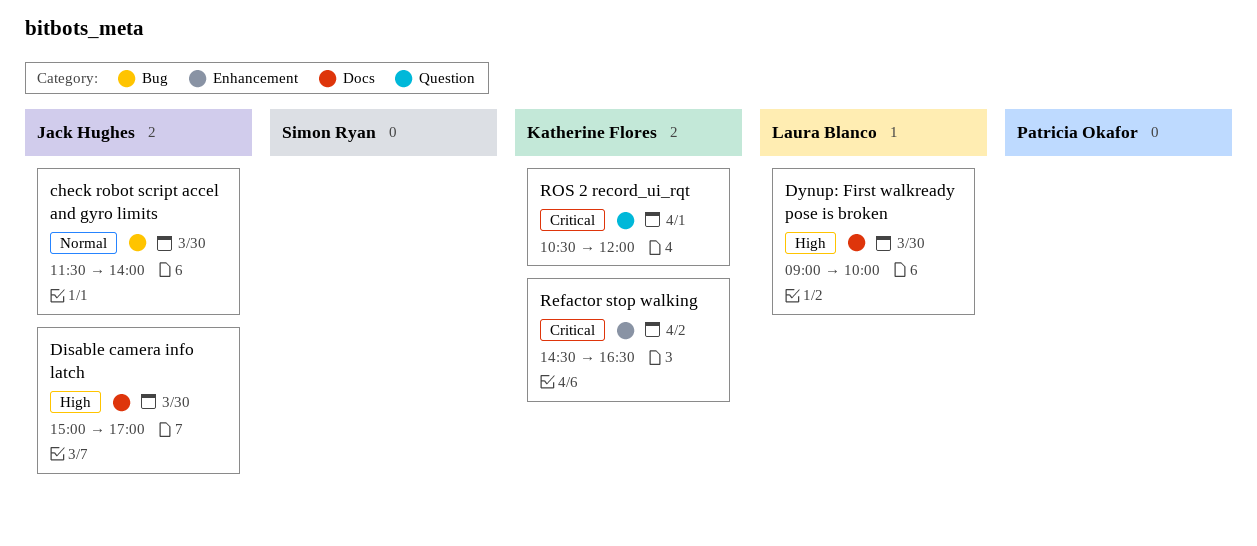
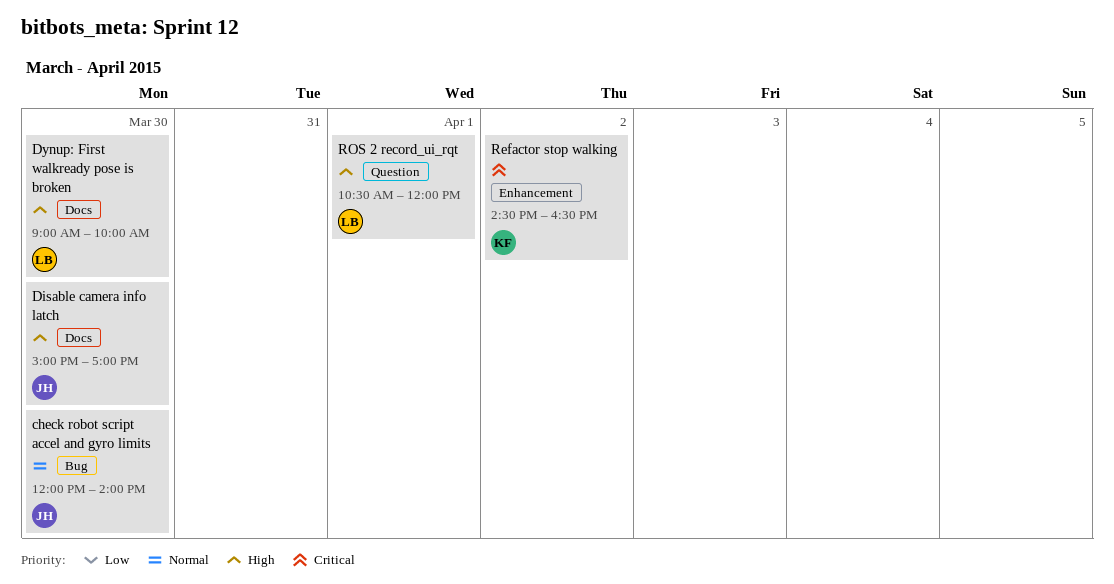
check robot script accel and gyro limits, begins: 11:30 -> 12:00
ROS 2 record_ui_rqt, owner: Katherine Flores -> Laura Blanco
ROS 2 record_ui_rqt, priority: Critical -> High

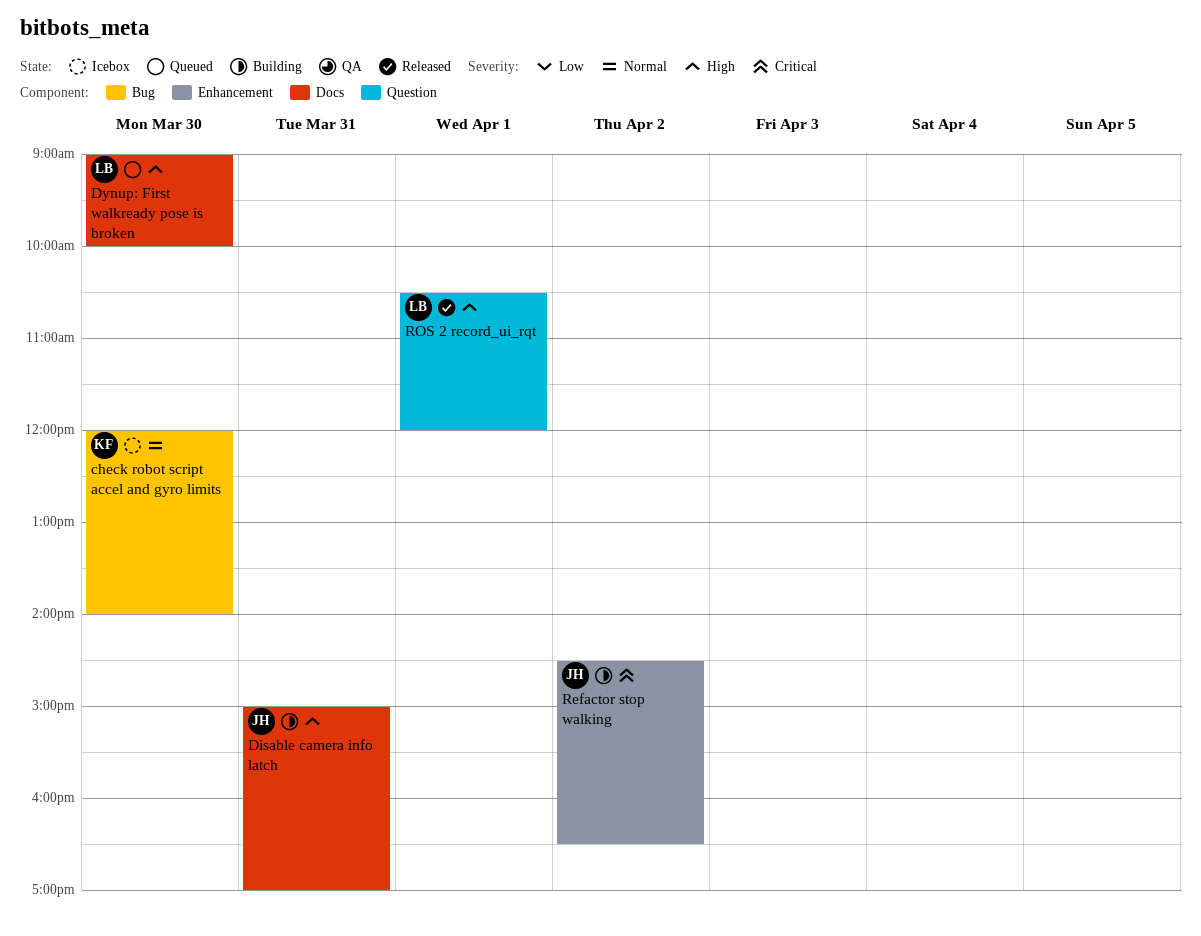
check robot script accel and gyro limits, owner: JH -> KF
Disable camera info latch, day: Mar 30 -> Mar 31
Refactor stop walking, owner: KF -> JH

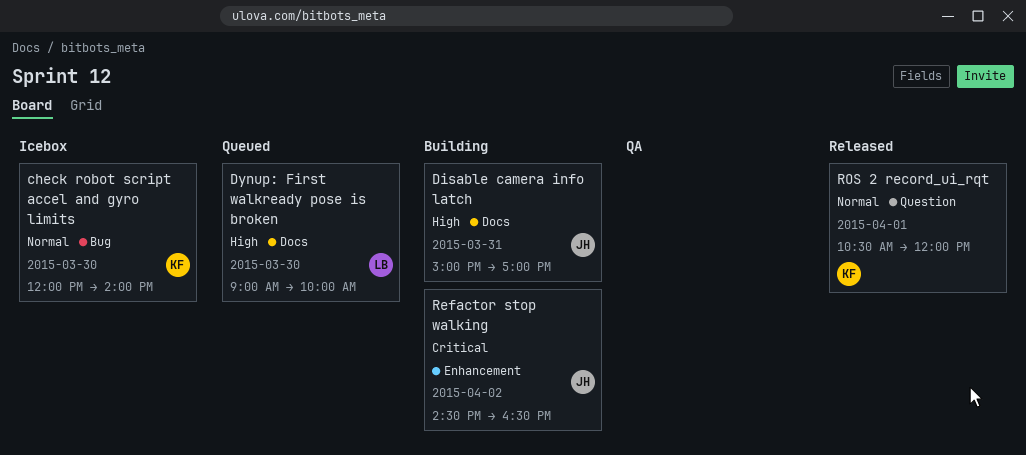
ROS 2 record_ui_rqt, owner: LB -> KF
ROS 2 record_ui_rqt, priority: High -> Normal

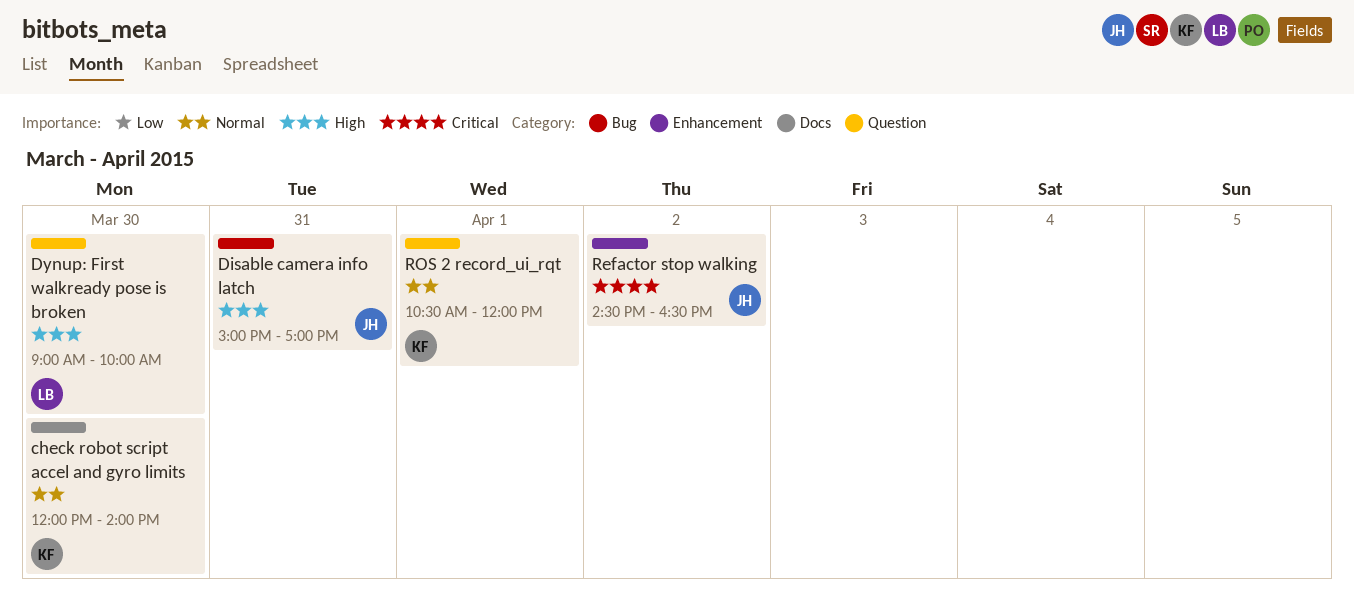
check robot script accel and gyro limits, label: Bug -> Docs
Disable camera info latch, label: Docs -> Bug
Dynup: First walkready pose is broken, label: Docs -> Question

